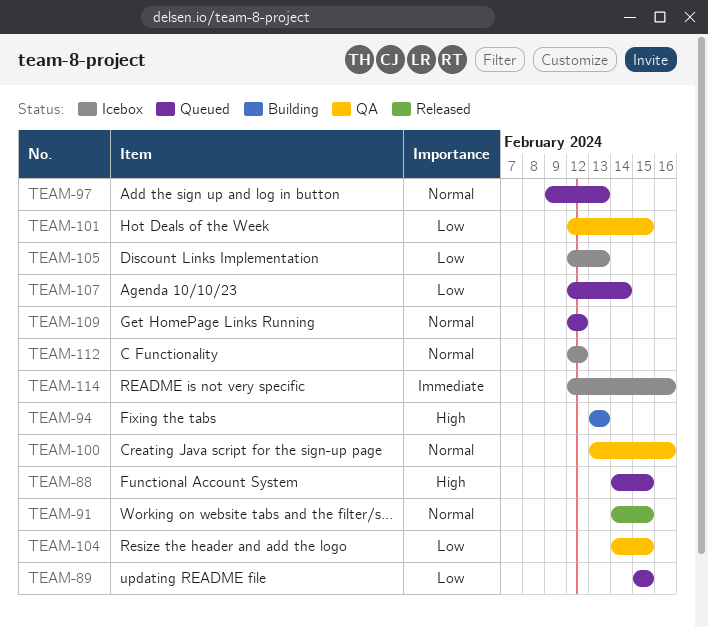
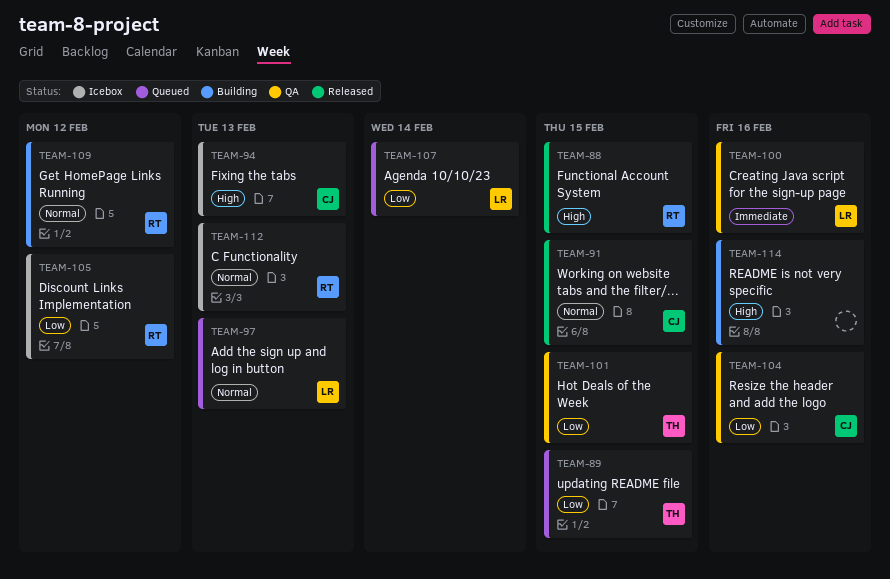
TEAM-88, status: Queued -> Released
TEAM-94, status: Building -> Icebox
TEAM-100, priority: Normal -> Immediate
TEAM-104, due: Feb 15 -> Feb 16
TEAM-105, due: Feb 13 -> Feb 12
TEAM-109, status: Queued -> Building
TEAM-112, due: Feb 12 -> Feb 13
TEAM-114, status: Icebox -> Building
TEAM-114, priority: Immediate -> High

